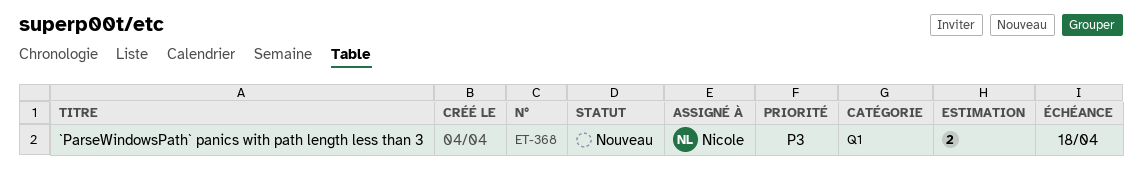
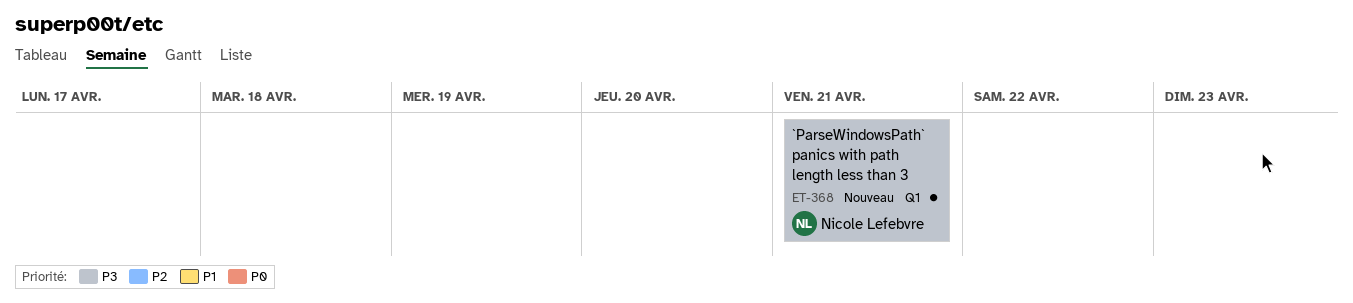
ET-368, estimate: 2 -> 1
ET-368, due: Apr 18 -> Apr 21

